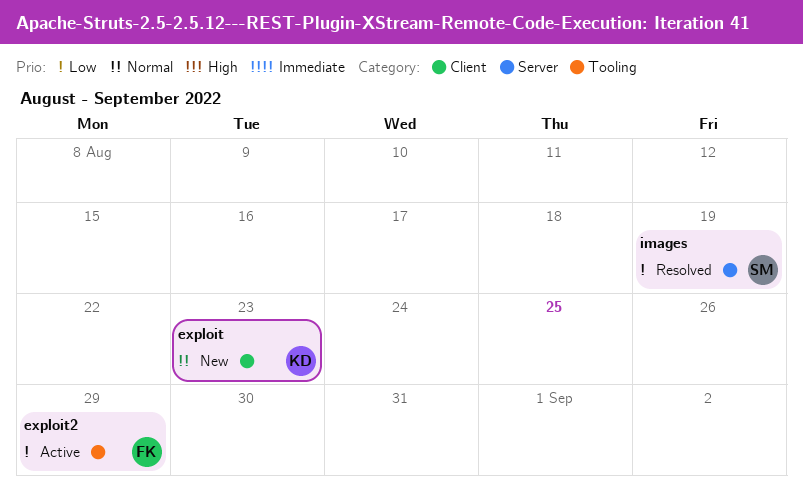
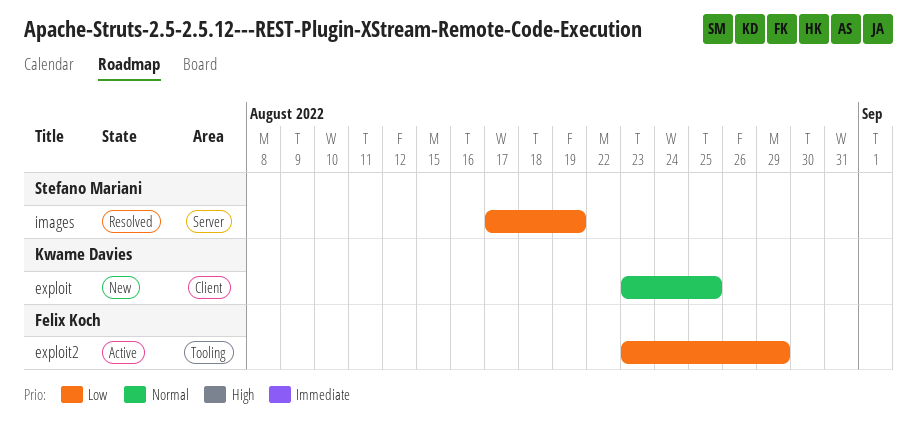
exploit, due: Aug 23 -> Aug 25

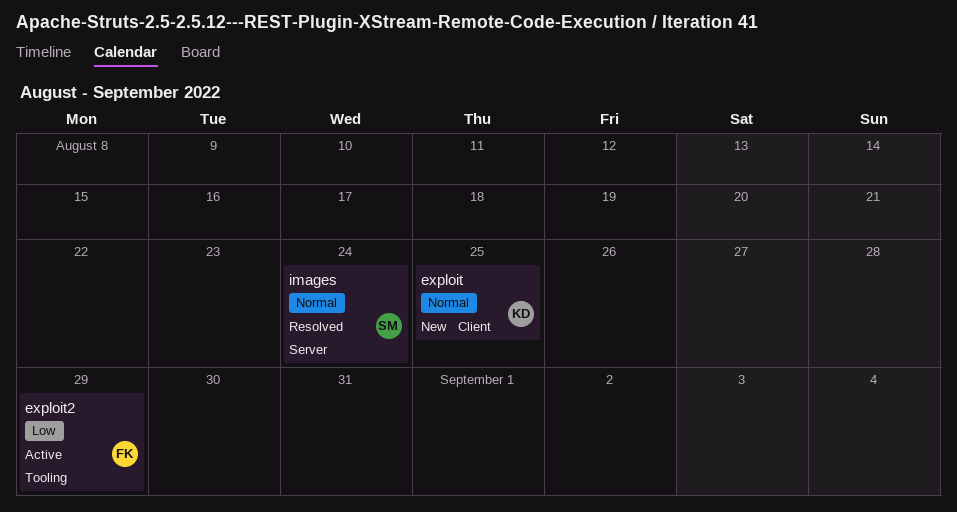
images, priority: Low -> Normal
images, due: Aug 19 -> Aug 24

